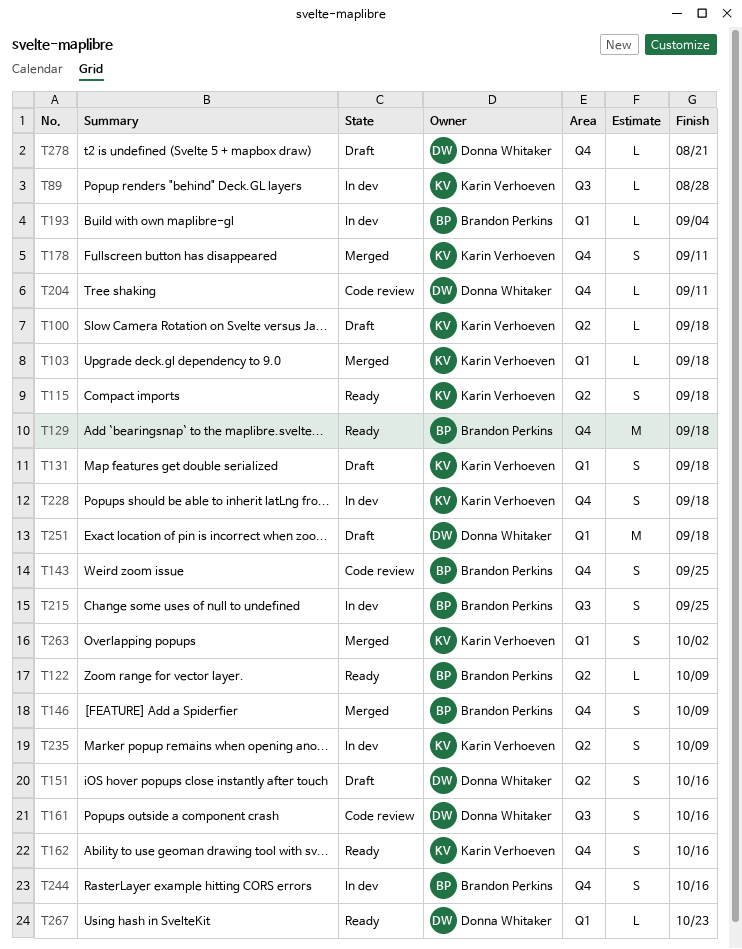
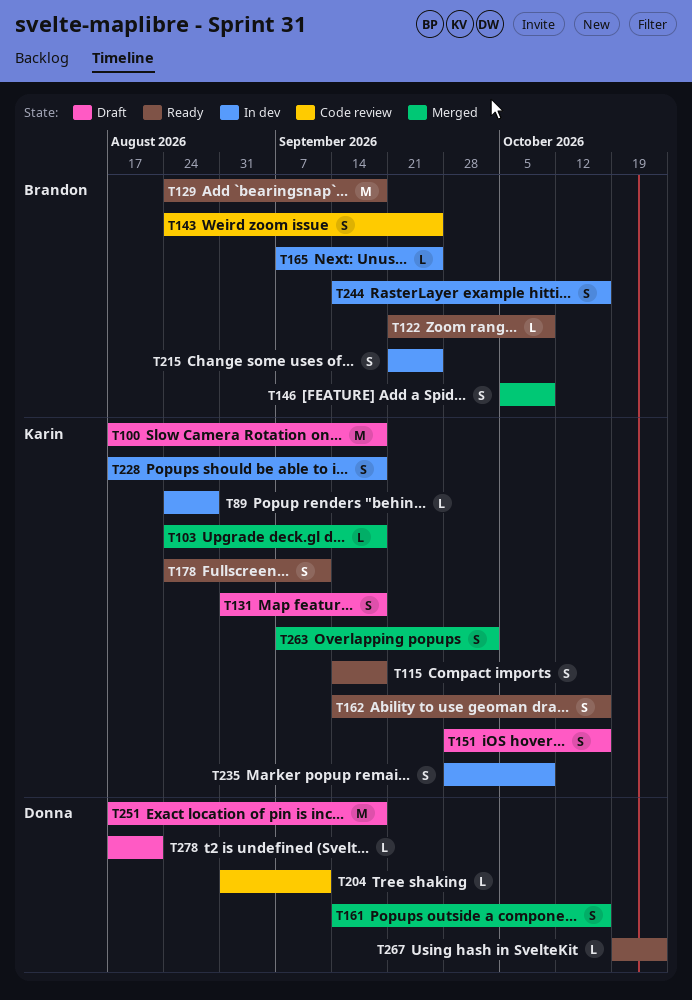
T100, estimate: L -> M
T151, owner: Donna Whitaker -> Karin Verhoeven
T161, status: Code review -> Merged
T165: none -> present
T178, status: Merged -> Ready
T193: present -> none

